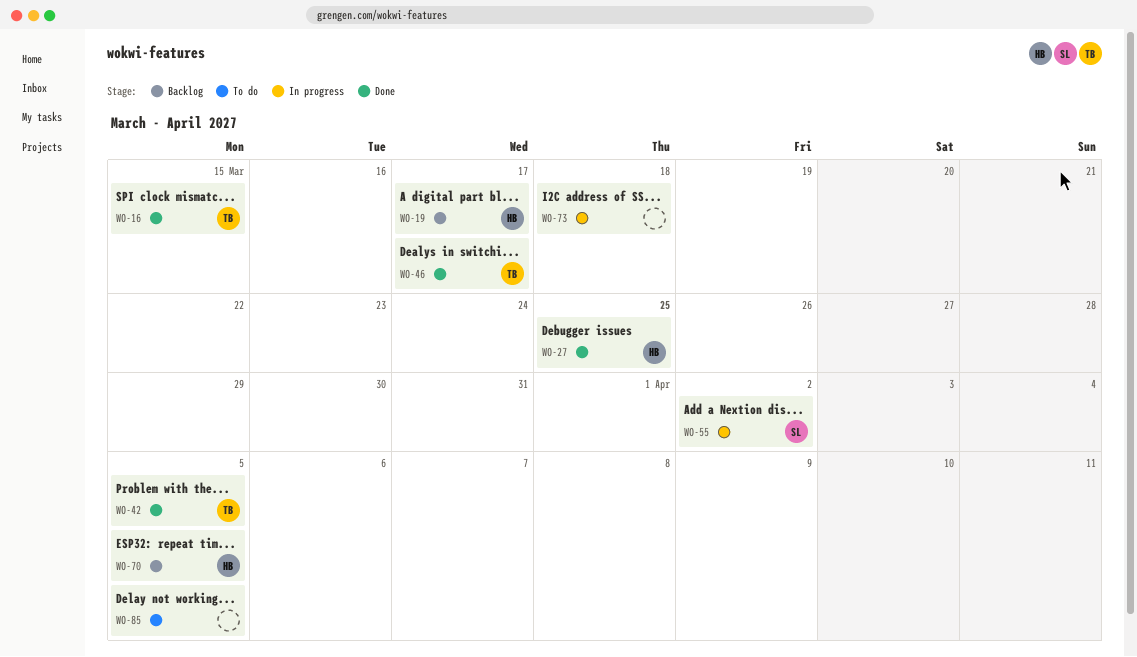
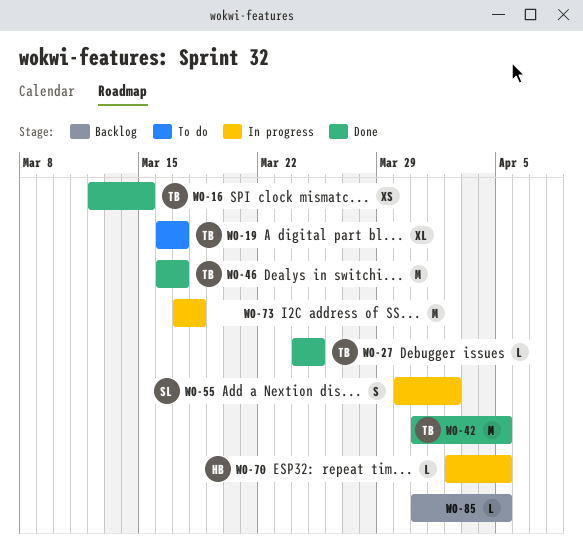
WO-19, status: Backlog -> To do
WO-19, owner: HB -> TB
WO-27, owner: HB -> TB
WO-70, status: Backlog -> In progress
WO-85, status: To do -> Backlog

